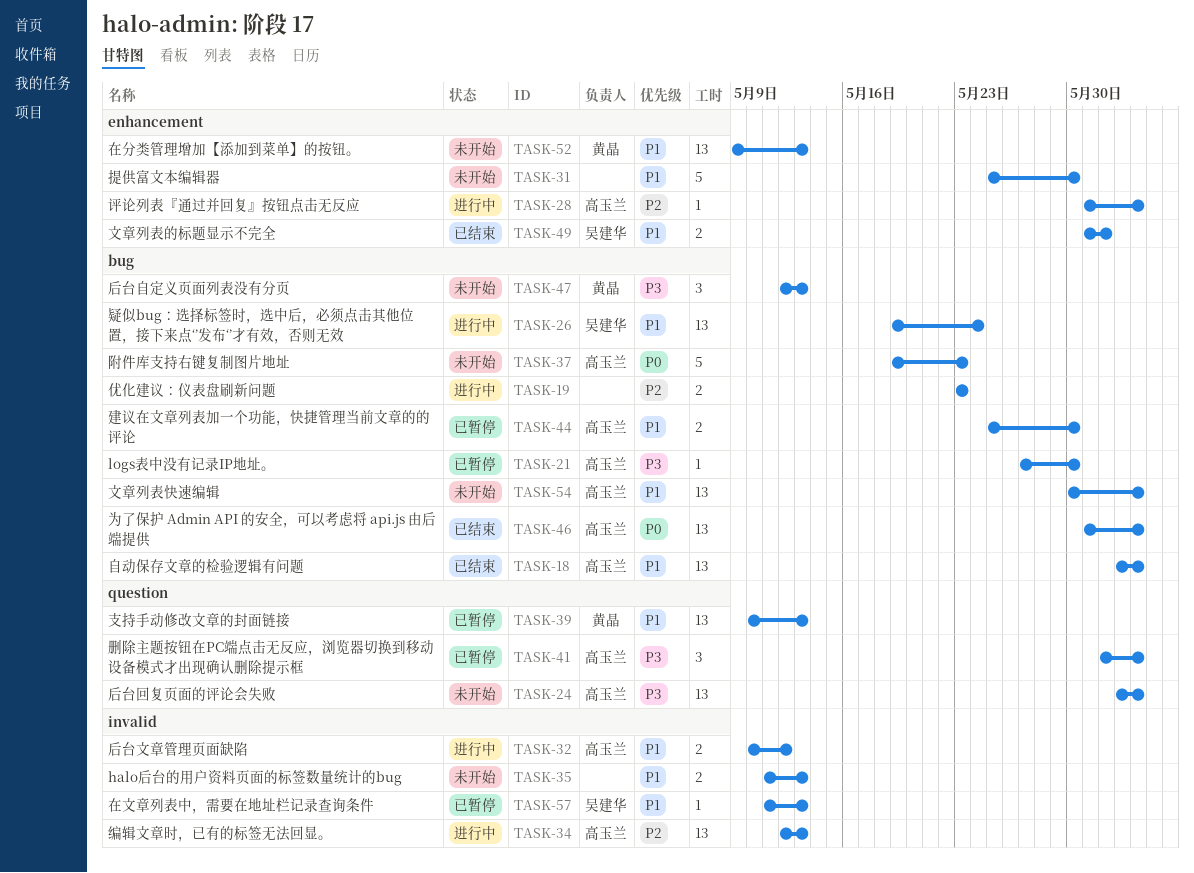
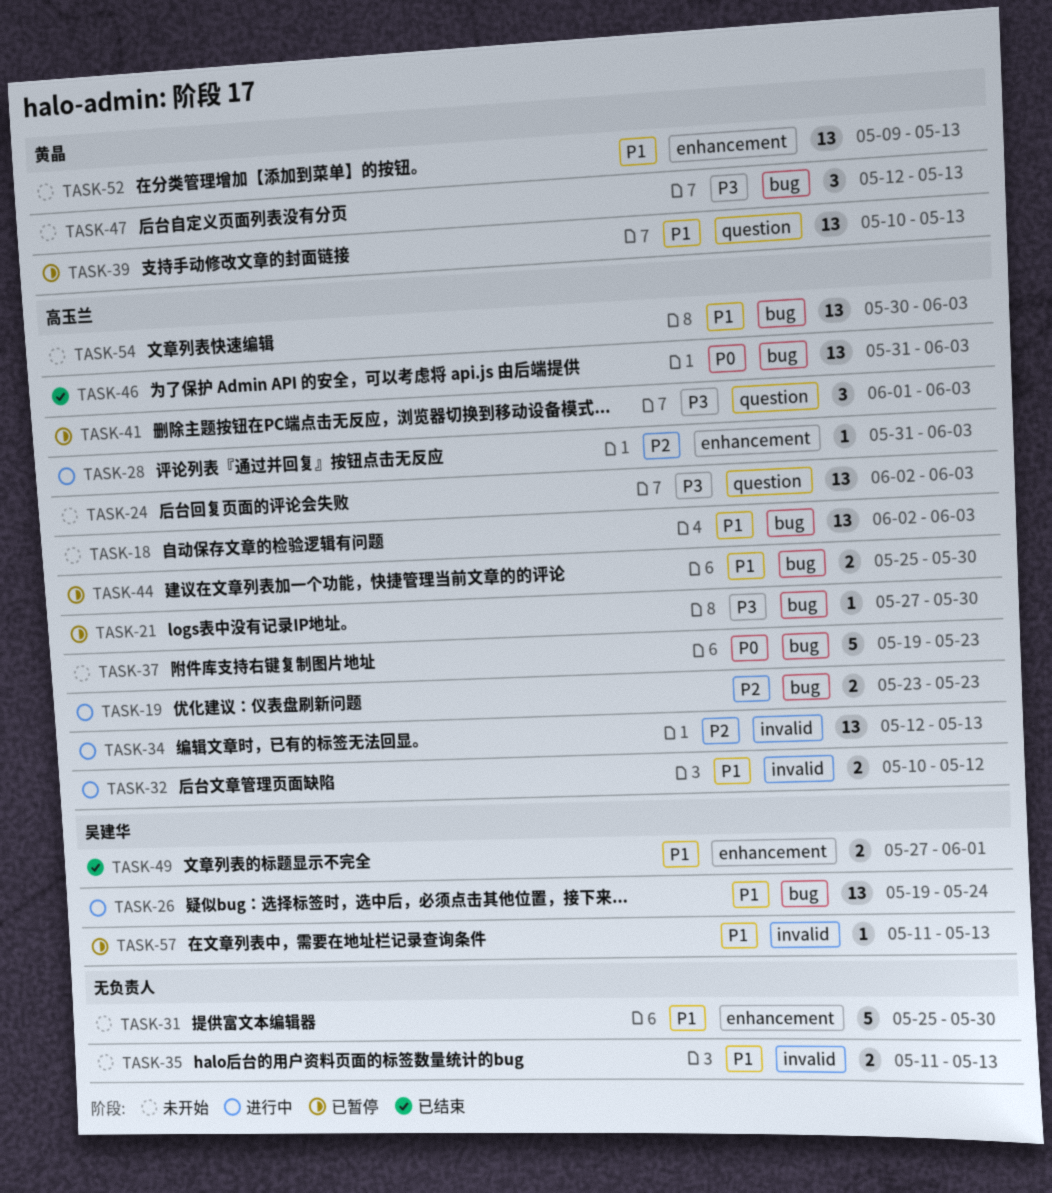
TASK-18, status: 已结束 -> 未开始
TASK-19, owner: none -> 高玉兰
TASK-49, start: May 31 -> May 27

